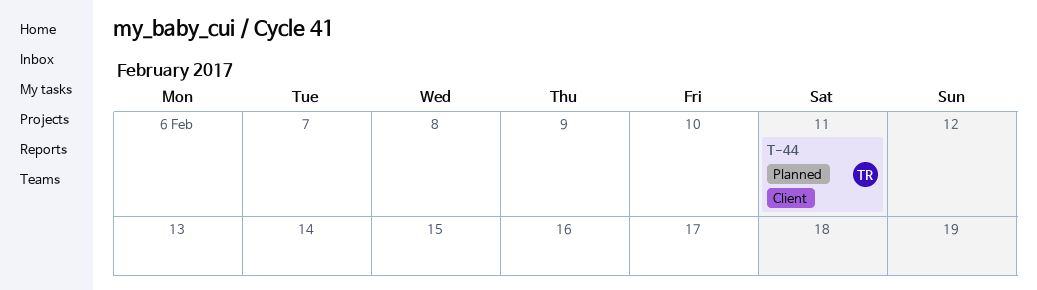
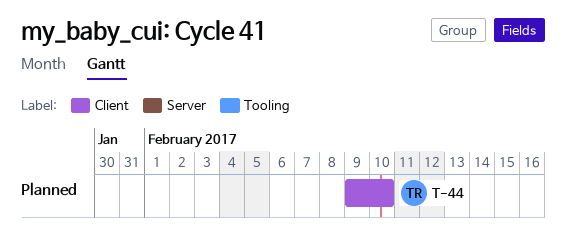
T-44, due: Feb 11 -> Feb 10

